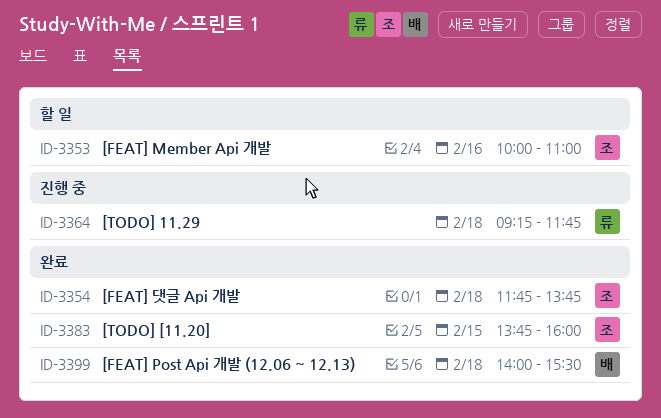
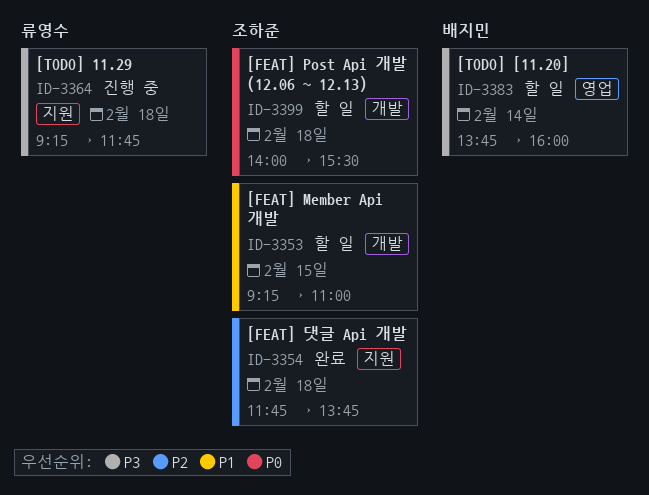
ID-3353, day: Feb 16 -> Feb 15
ID-3353, begins: 10:00 -> 09:15
ID-3383, status: 완료 -> 할 일
ID-3383, owner: 조하준 -> 배지민
ID-3383, day: Feb 15 -> Feb 14
ID-3399, status: 완료 -> 할 일
ID-3399, owner: 배지민 -> 조하준

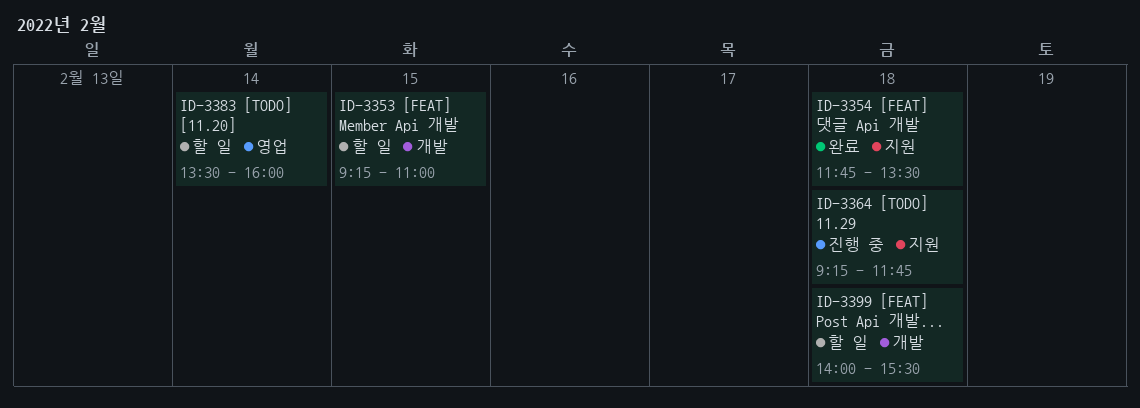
ID-3354, ends: 13:45 -> 13:30
ID-3383, begins: 13:45 -> 13:30

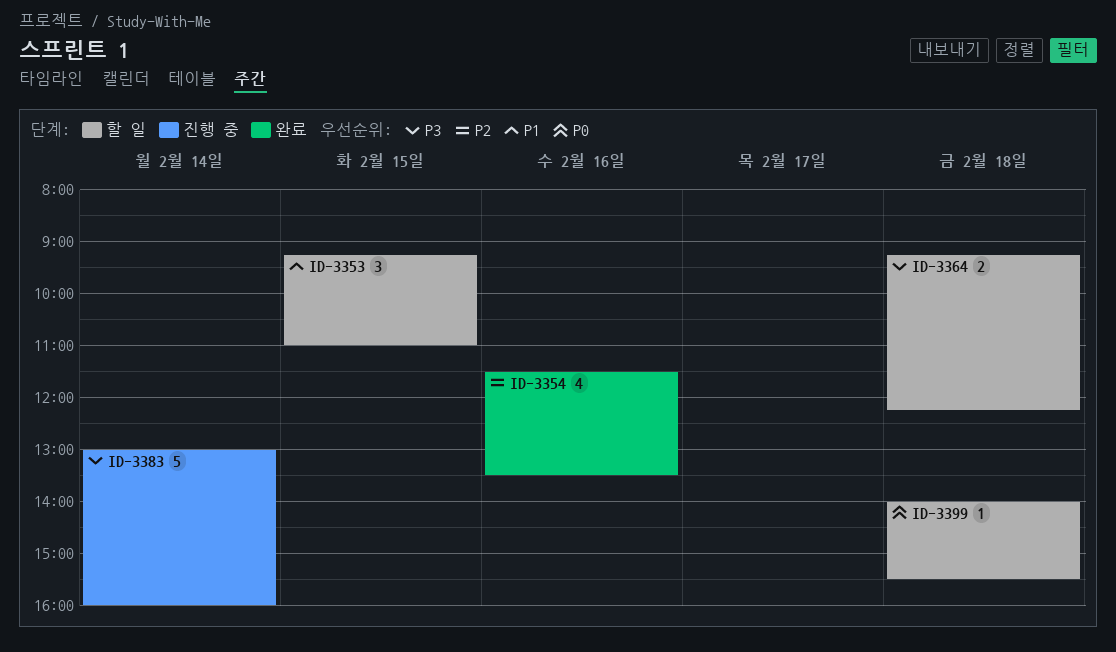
ID-3354, day: Feb 18 -> Feb 16
ID-3354, begins: 11:45 -> 11:30
ID-3364, status: 진행 중 -> 할 일
ID-3364, ends: 11:45 -> 12:15
ID-3383, status: 할 일 -> 진행 중
ID-3383, begins: 13:30 -> 13:00

